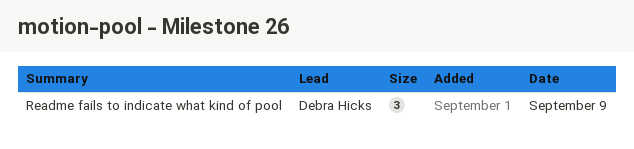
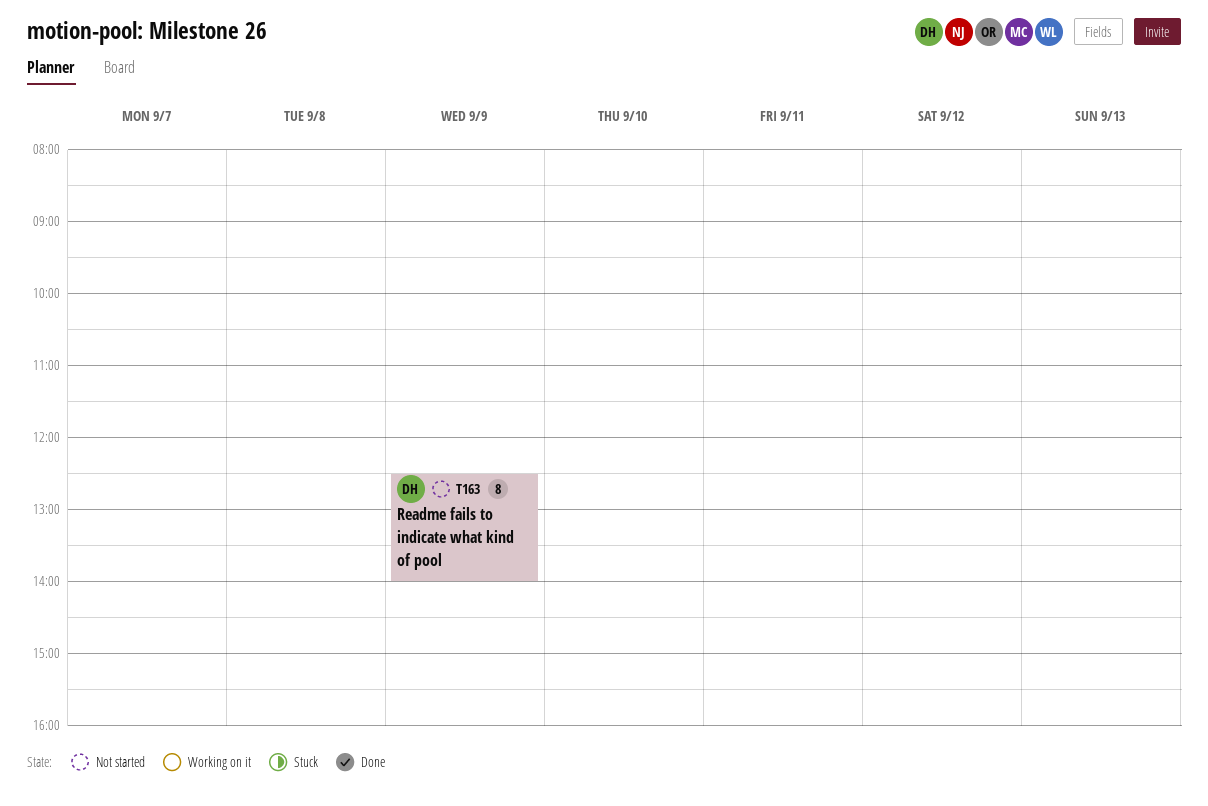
Readme fails to indicate what kind of pool, estimate: 3 -> 8

